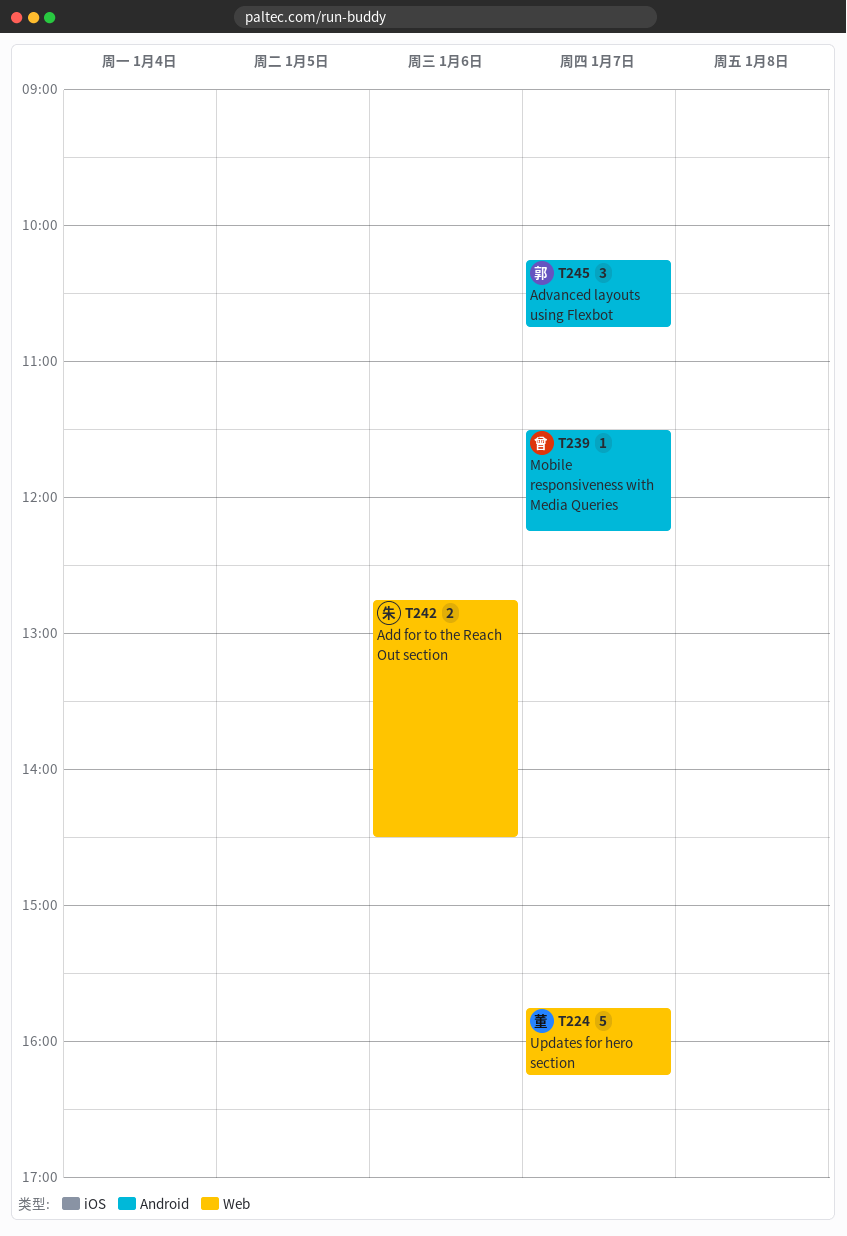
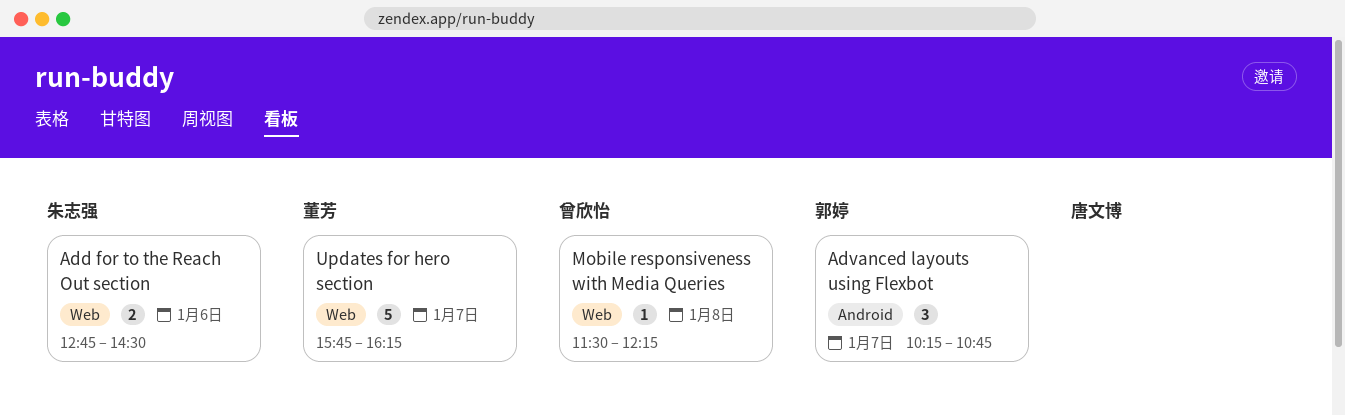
Mobile responsiveness with Media Queries, label: Android -> Web
Mobile responsiveness with Media Queries, day: Jan 7 -> Jan 8

